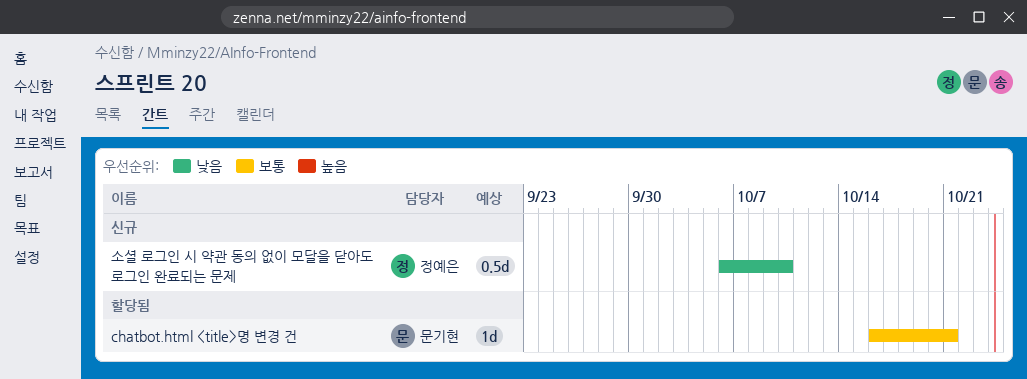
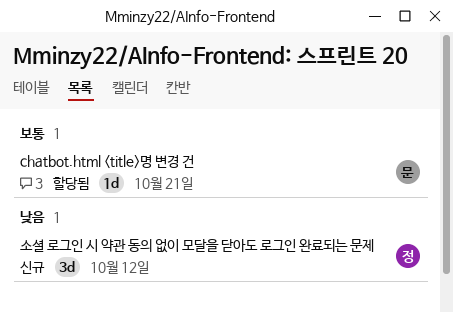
소셜 로그인 시 약관 동의 없이 모달을 닫아도 로그인 완료되는 문제, estimate: 0.5d -> 3d
소셜 로그인 시 약관 동의 없이 모달을 닫아도 로그인 완료되는 문제, due: Oct 10 -> Oct 12

